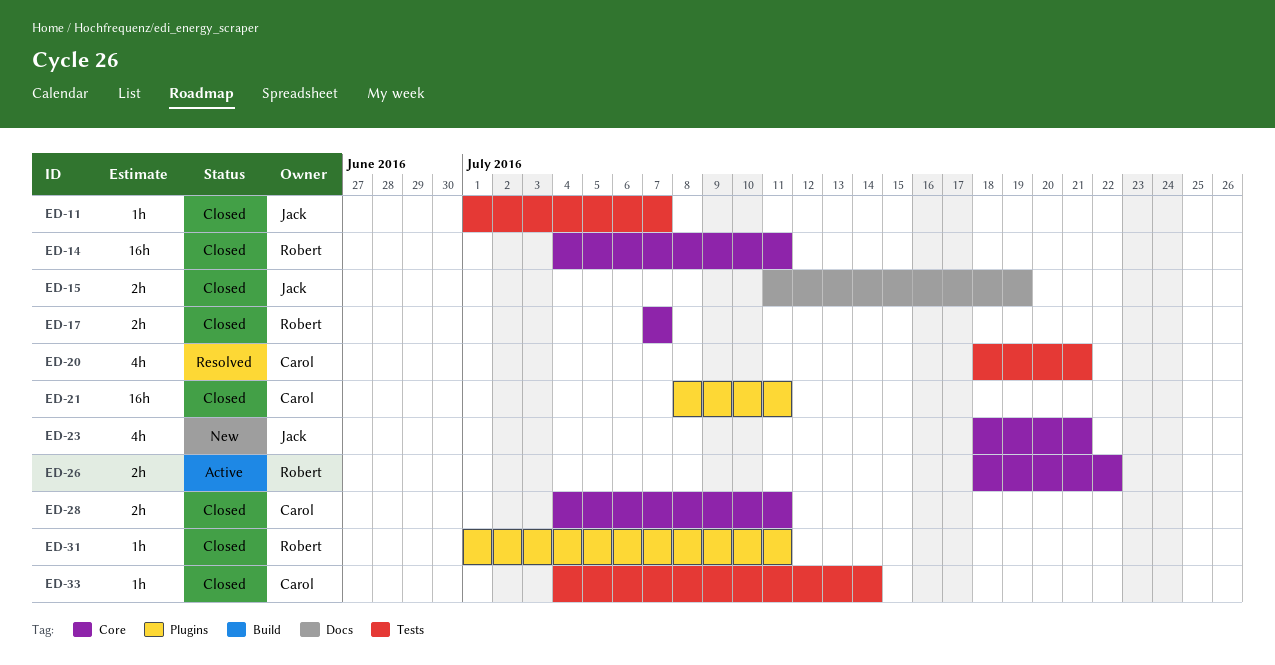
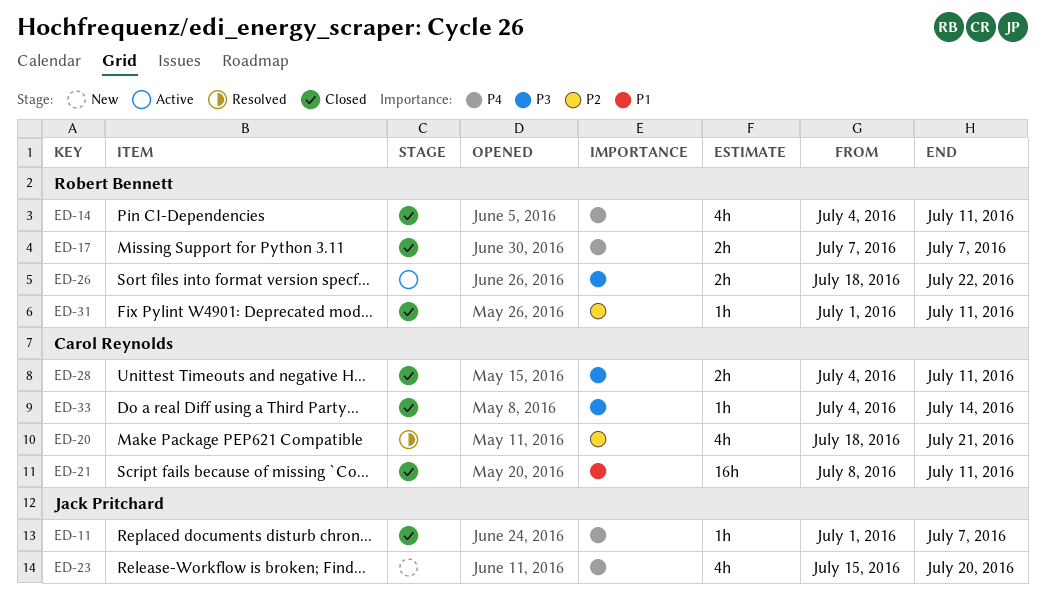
ED-14, estimate: 16h -> 4h
ED-15: present -> none
ED-23, start: Jul 18 -> Jul 15
ED-23, due: Jul 21 -> Jul 20

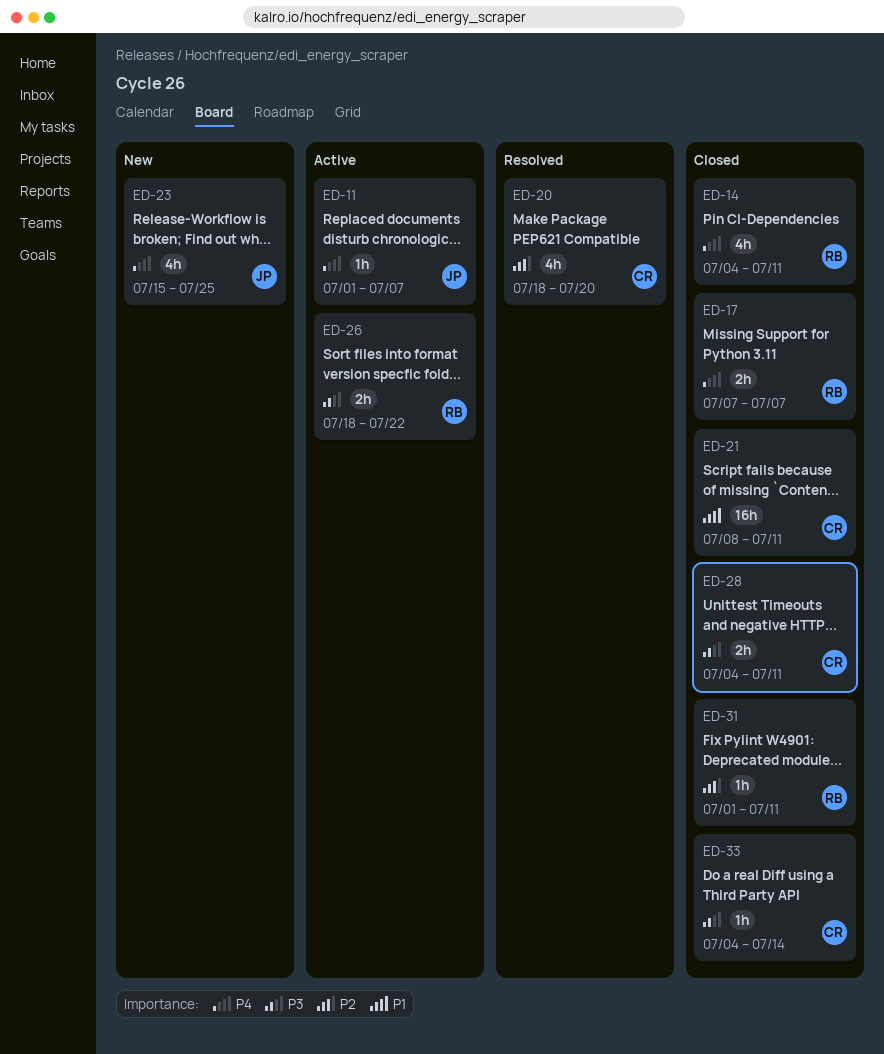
ED-11, status: Closed -> Active
ED-20, due: Jul 21 -> Jul 20
ED-23, due: Jul 20 -> Jul 25

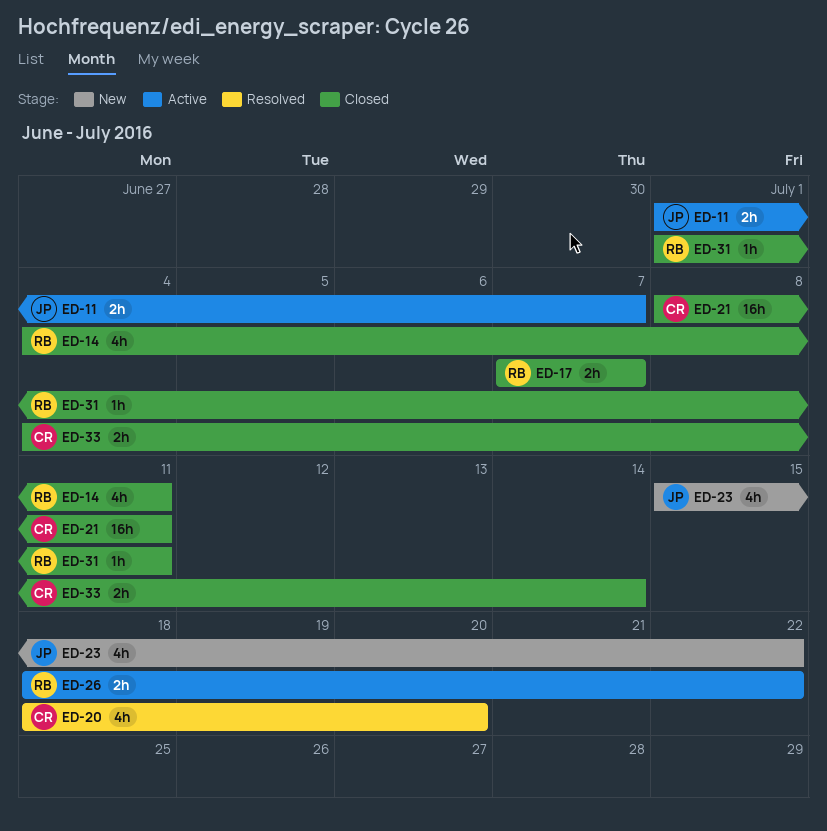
ED-11, estimate: 1h -> 2h
ED-23, due: Jul 25 -> Jul 22
ED-28: present -> none
ED-33, estimate: 1h -> 2h

